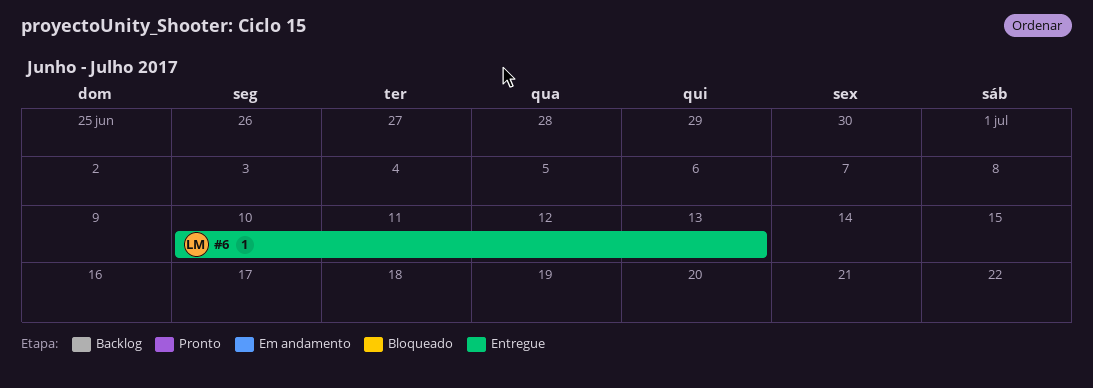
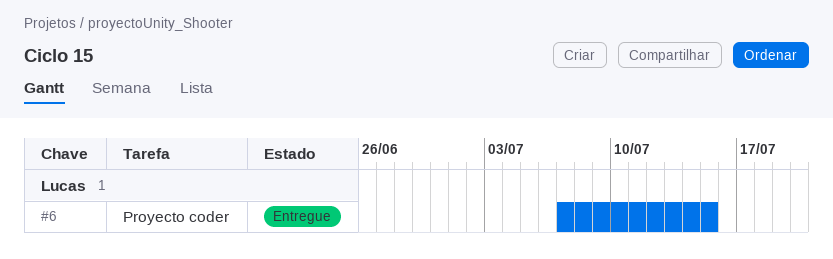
#6, start: Jul 10 -> Jul 7
#6, due: Jul 13 -> Jul 15

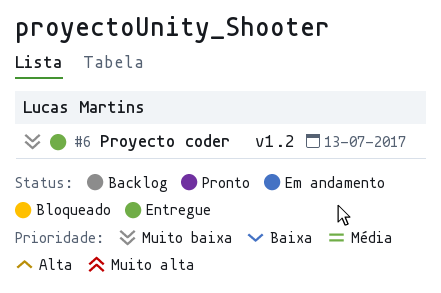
#6, due: Jul 15 -> Jul 13

